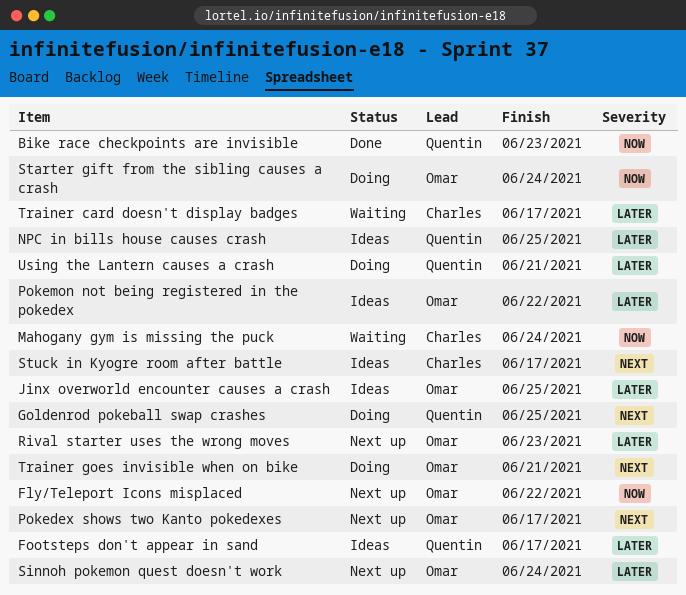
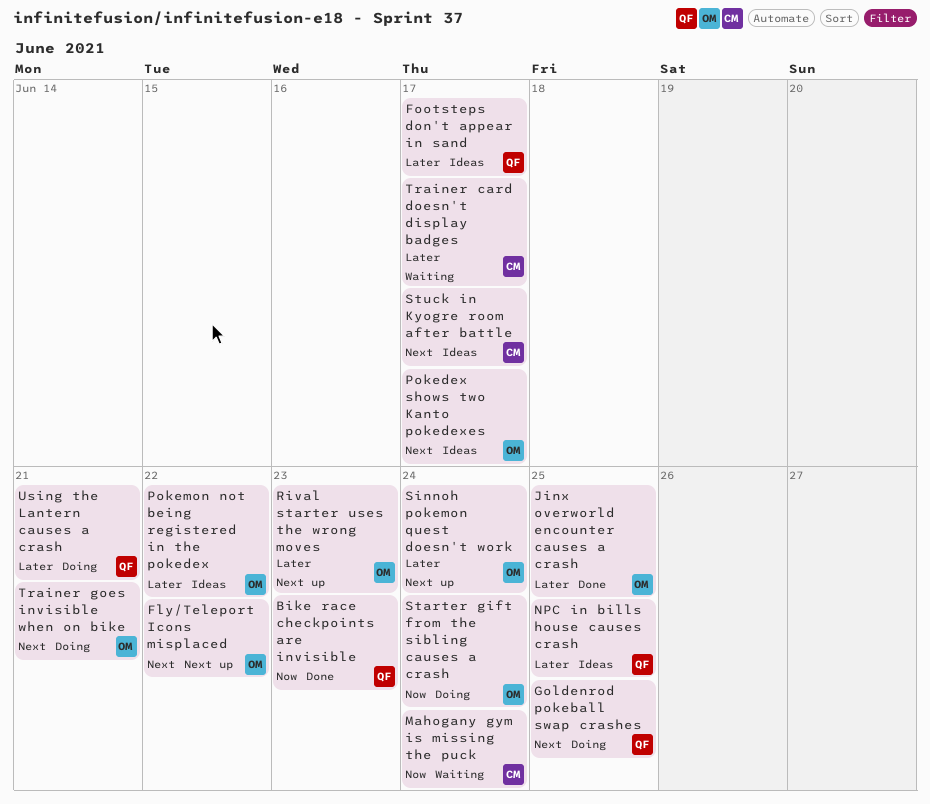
Fly/Teleport Icons misplaced, priority: Now -> Next
Jinx overworld encounter causes a crash, status: Ideas -> Done
Pokedex shows two Kanto pokedexes, status: Next up -> Ideas

